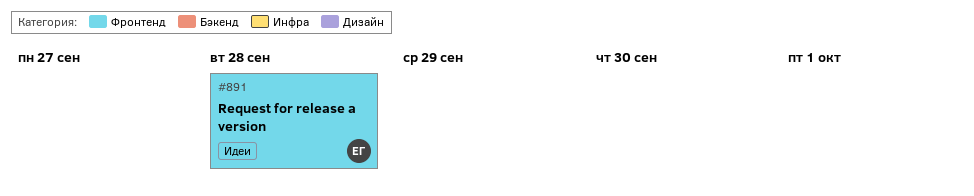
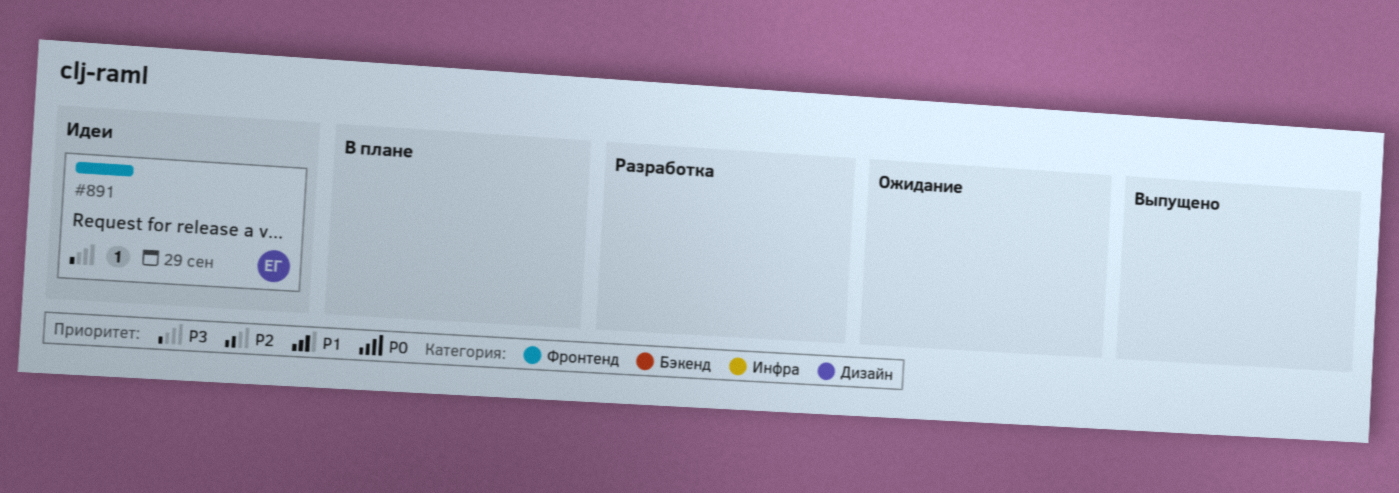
#891, due: Sep 28 -> Sep 29

